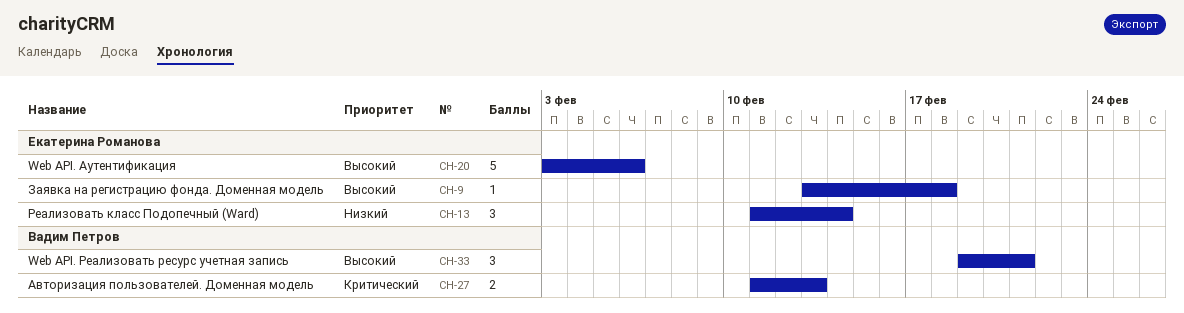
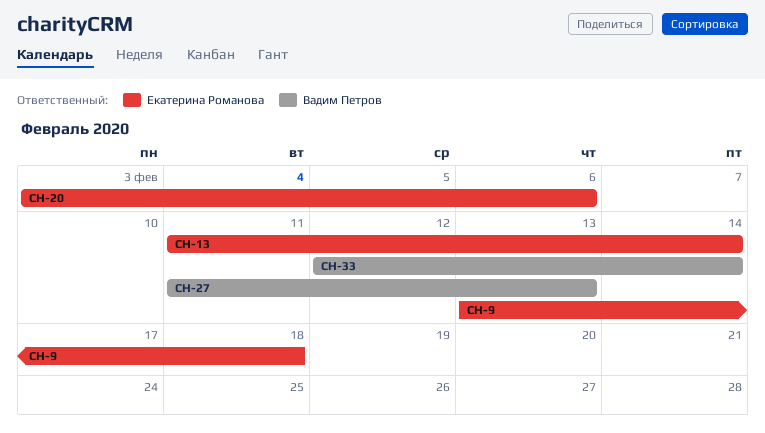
CH-33, start: Feb 19 -> Feb 12
CH-33, due: Feb 21 -> Feb 14

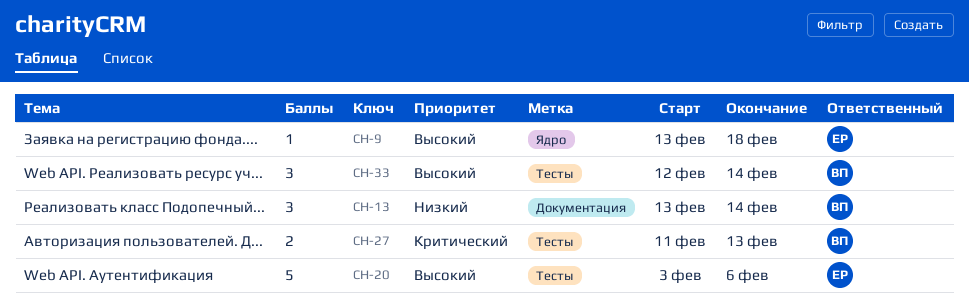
CH-13, owner: Екатерина Романова -> Вадим Петров
CH-13, start: Feb 11 -> Feb 13

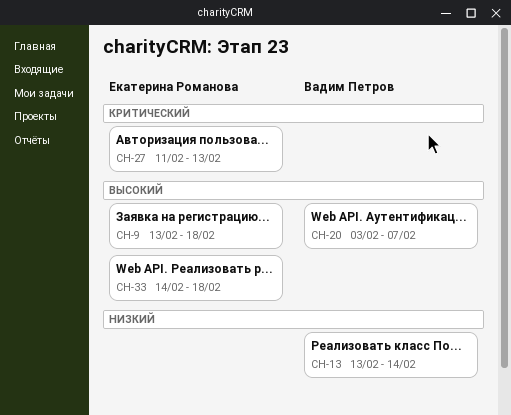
CH-20, owner: Екатерина Романова -> Вадим Петров
CH-20, due: Feb 6 -> Feb 7
CH-27, owner: Вадим Петров -> Екатерина Романова
CH-33, owner: Вадим Петров -> Екатерина Романова
CH-33, start: Feb 12 -> Feb 14
CH-33, due: Feb 14 -> Feb 18

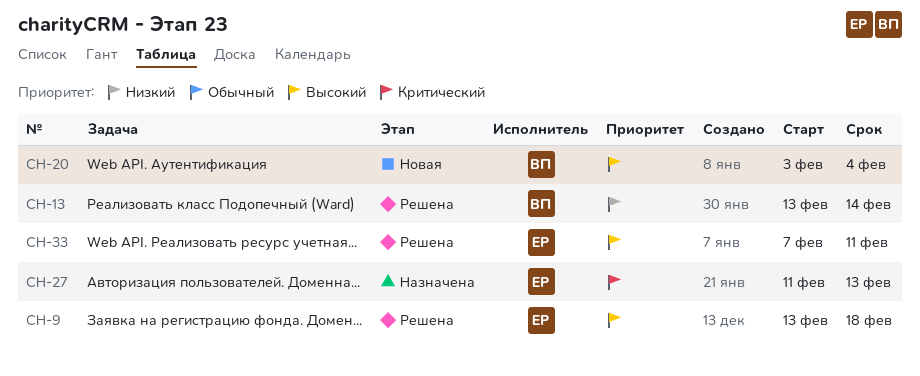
CH-20, due: Feb 7 -> Feb 4
CH-33, start: Feb 14 -> Feb 7
CH-33, due: Feb 18 -> Feb 11

